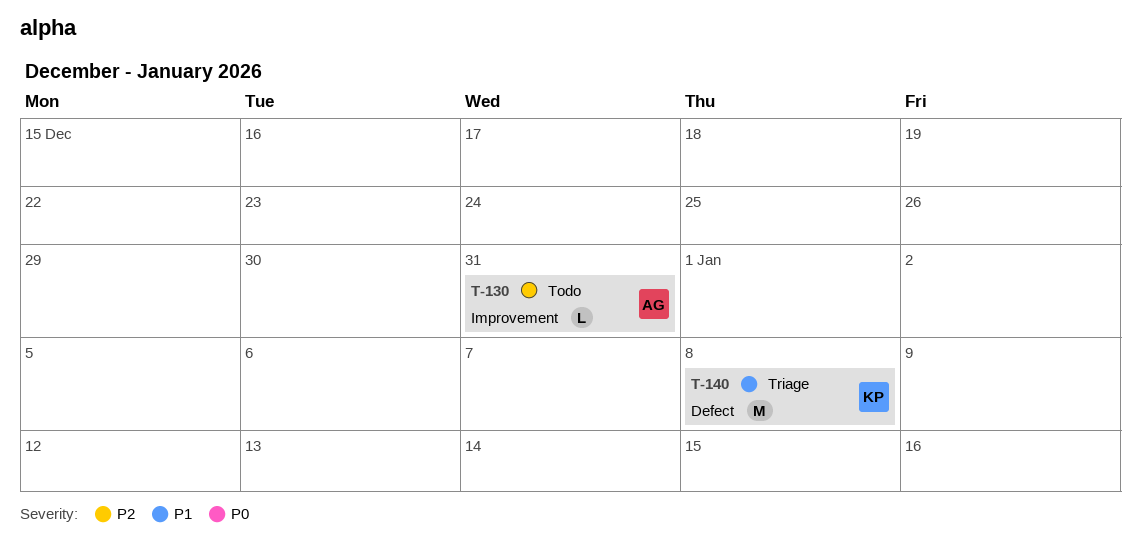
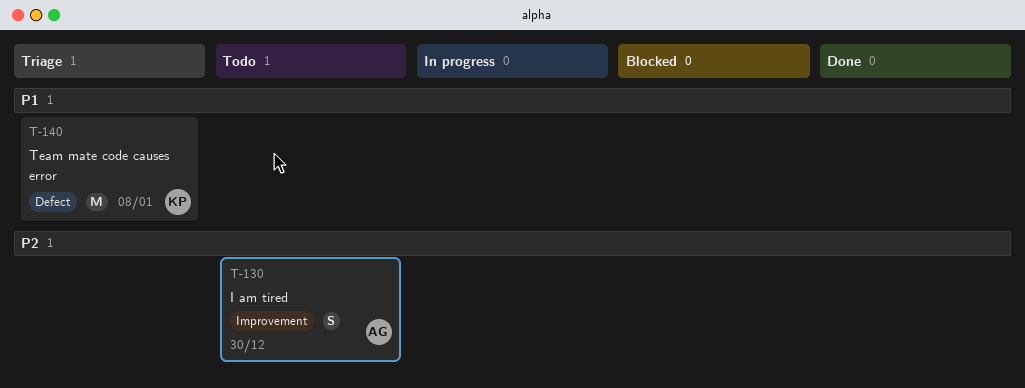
T-130, estimate: L -> S
T-130, due: Dec 31 -> Dec 30

